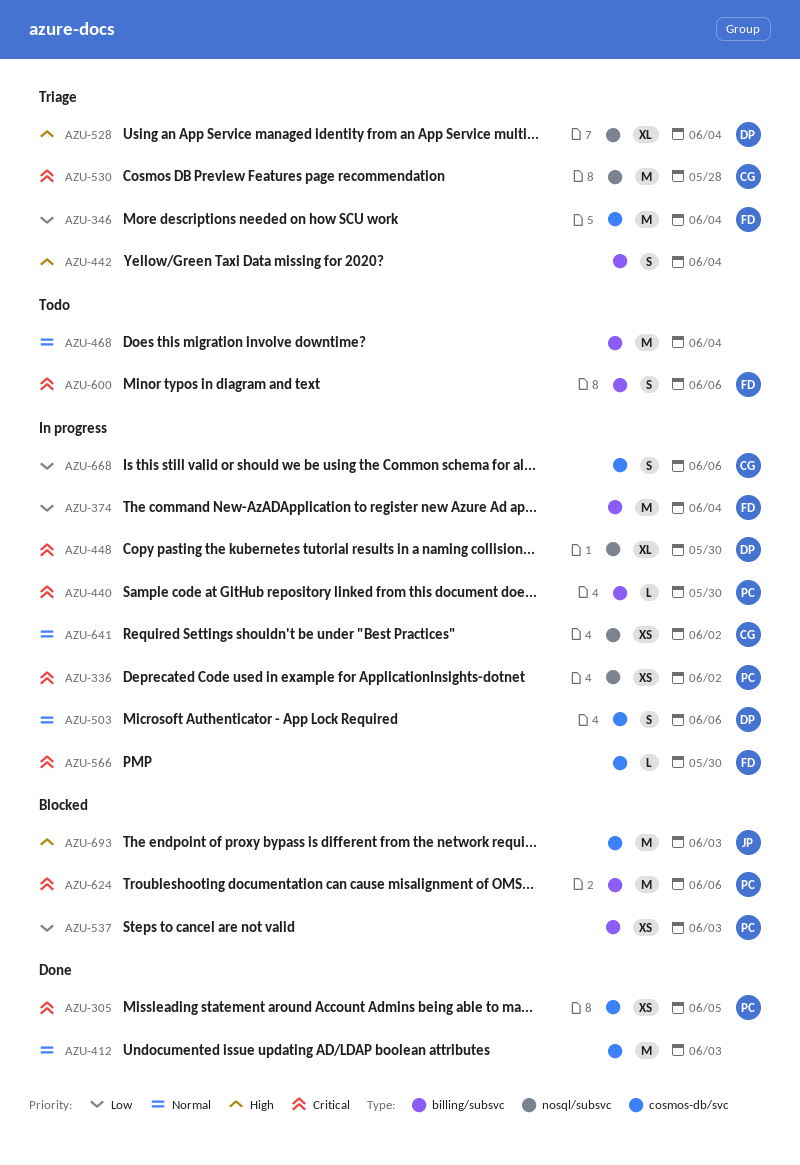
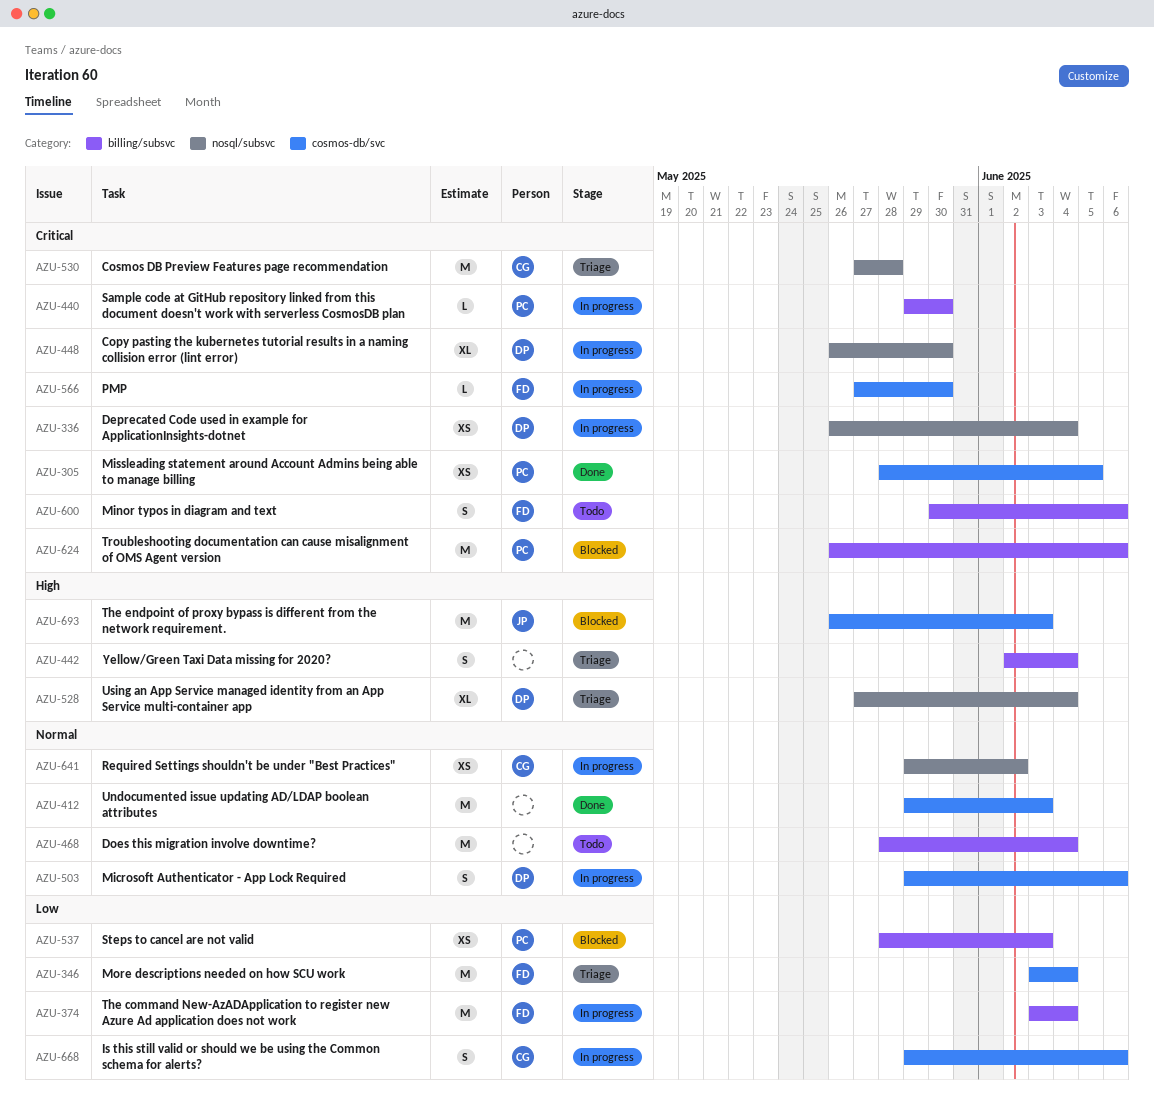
AZU-336, owner: PC -> DP
AZU-336, due: Jun 2 -> Jun 4

